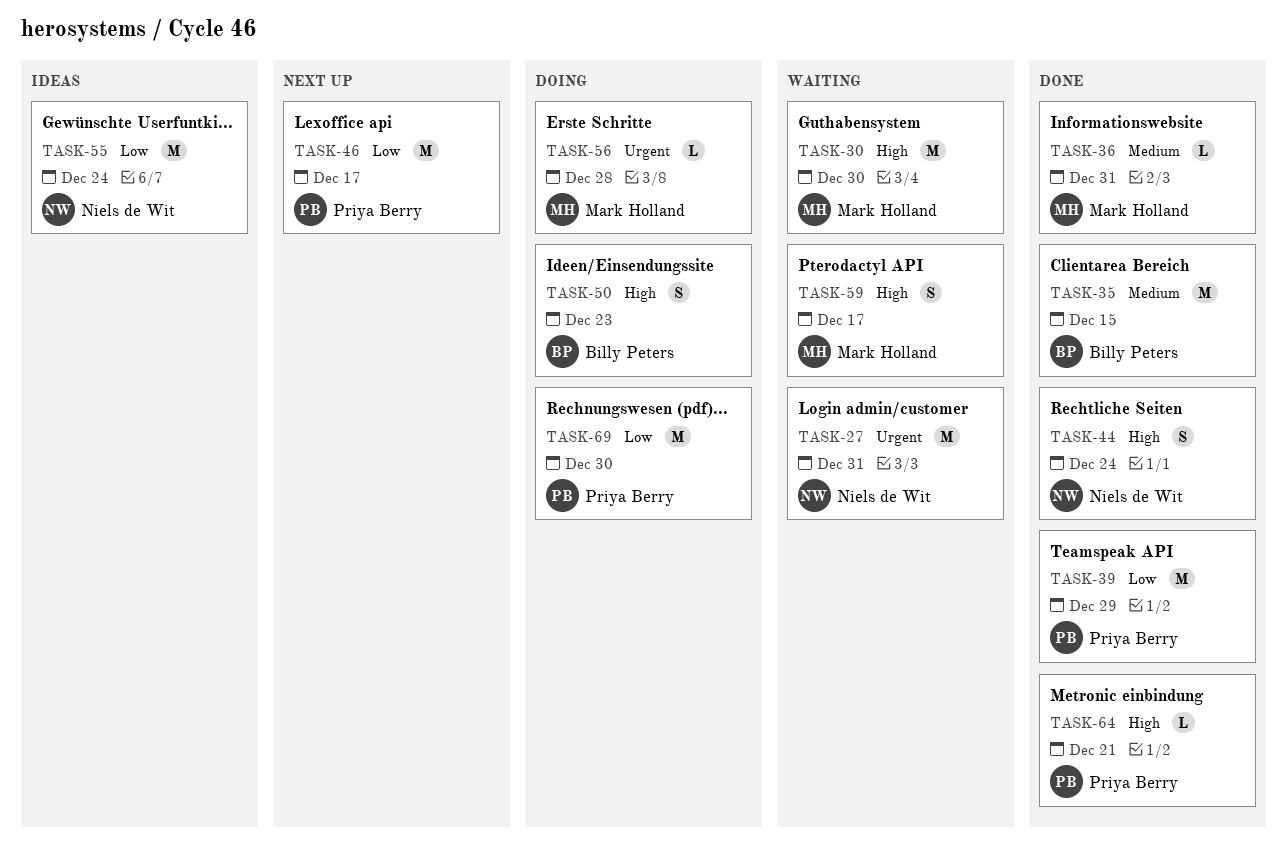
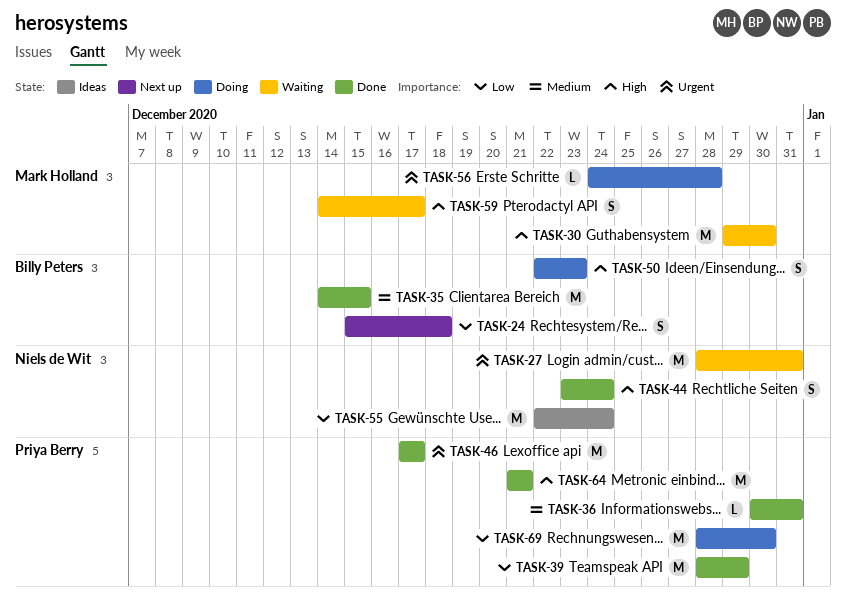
TASK-24: none -> present
TASK-36, owner: Mark Holland -> Priya Berry
TASK-46, status: Next up -> Done
TASK-46, priority: Low -> Urgent
TASK-64, estimate: L -> M

